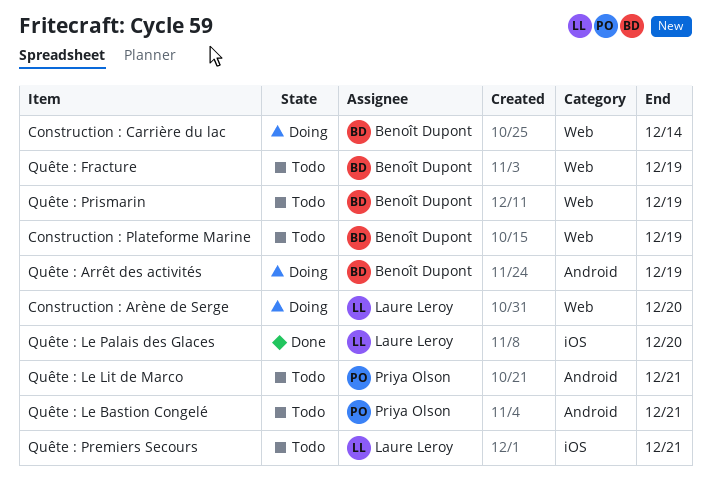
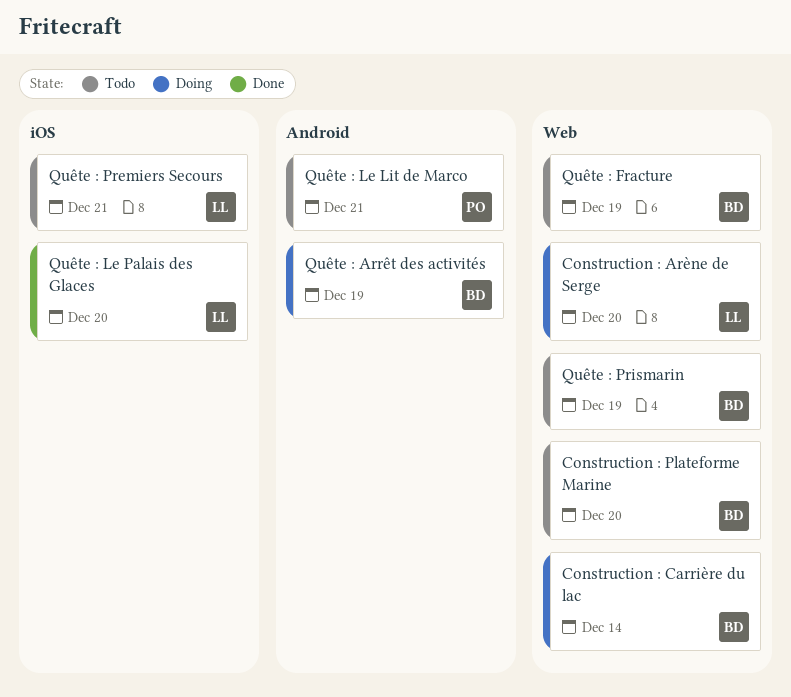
Construction : Plateforme Marine, due: Dec 19 -> Dec 20
Quête : Le Bastion Congelé: present -> none

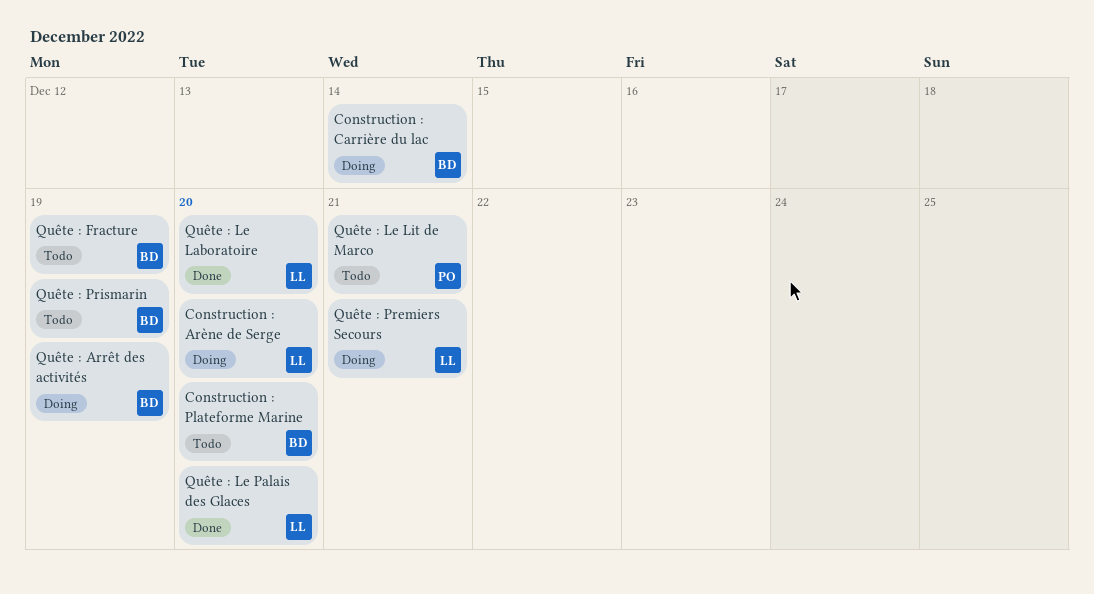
Quête : Le Laboratoire: none -> present
Quête : Premiers Secours, status: Todo -> Doing

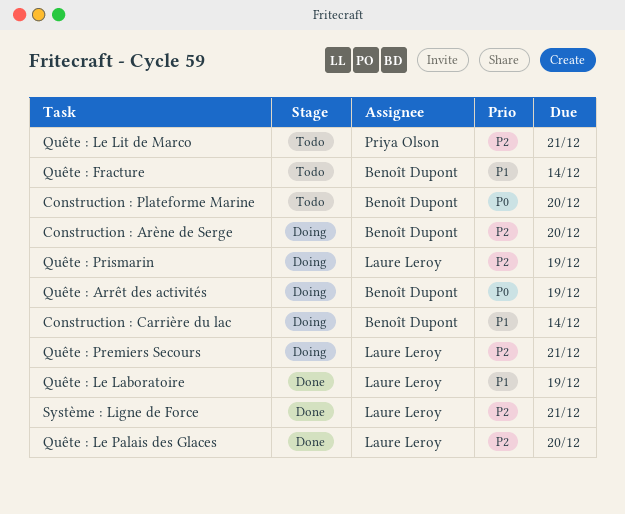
Construction : Arène de Serge, owner: Laure Leroy -> Benoît Dupont
Quête : Fracture, due: Dec 19 -> Dec 14
Quête : Le Laboratoire, due: Dec 20 -> Dec 19
Quête : Prismarin, status: Todo -> Doing
Quête : Prismarin, owner: Benoît Dupont -> Laure Leroy
Système : Ligne de Force: none -> present

